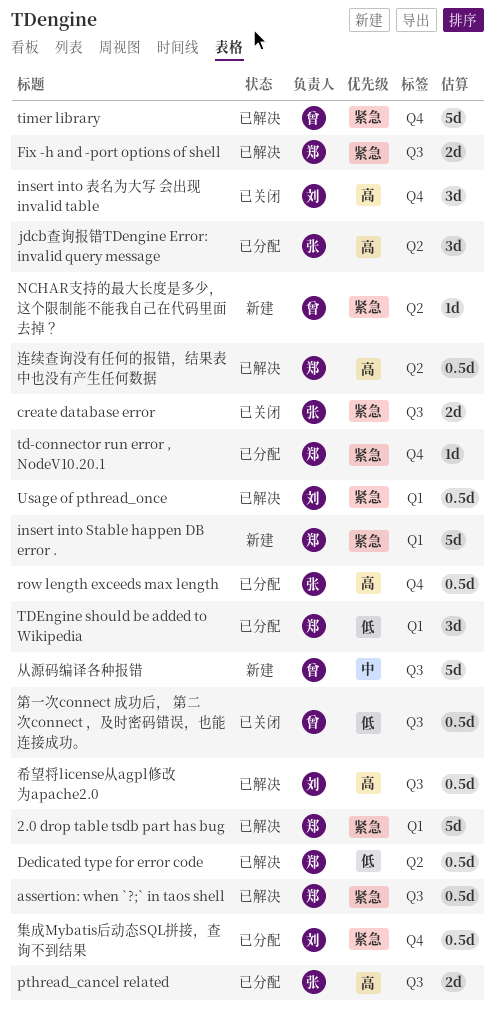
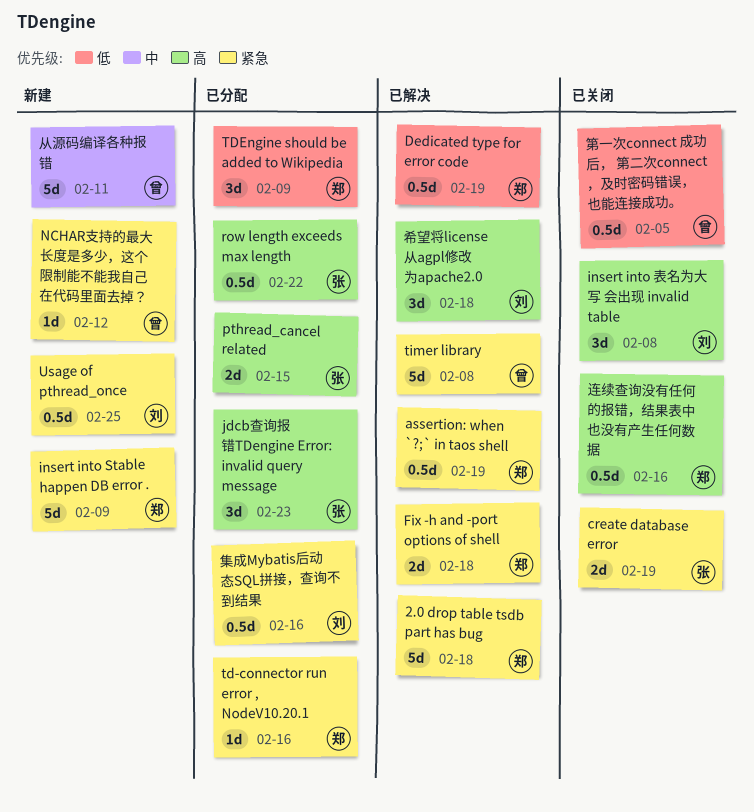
Usage of pthread_once, status: 已解决 -> 新建
希望将license从agpl修改为apache2.0, estimate: 0.5d -> 3d
连续查询没有任何的报错，结果表中也没有产生任何数据, status: 已解决 -> 已关闭

